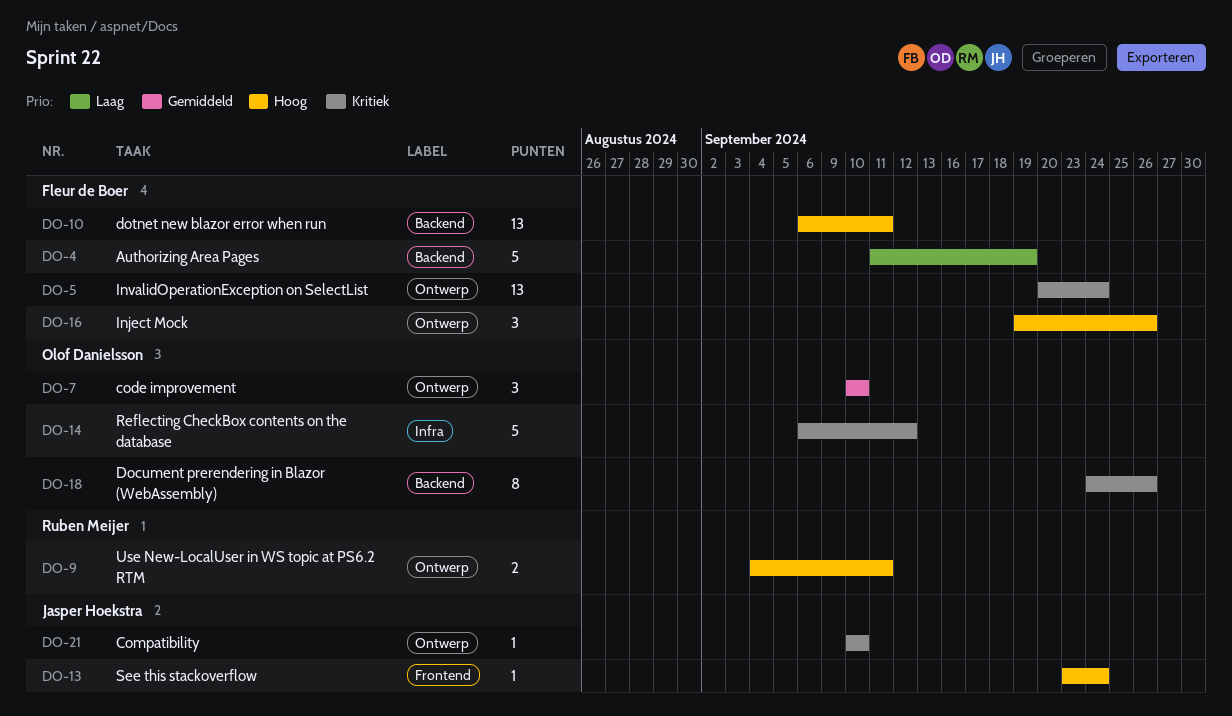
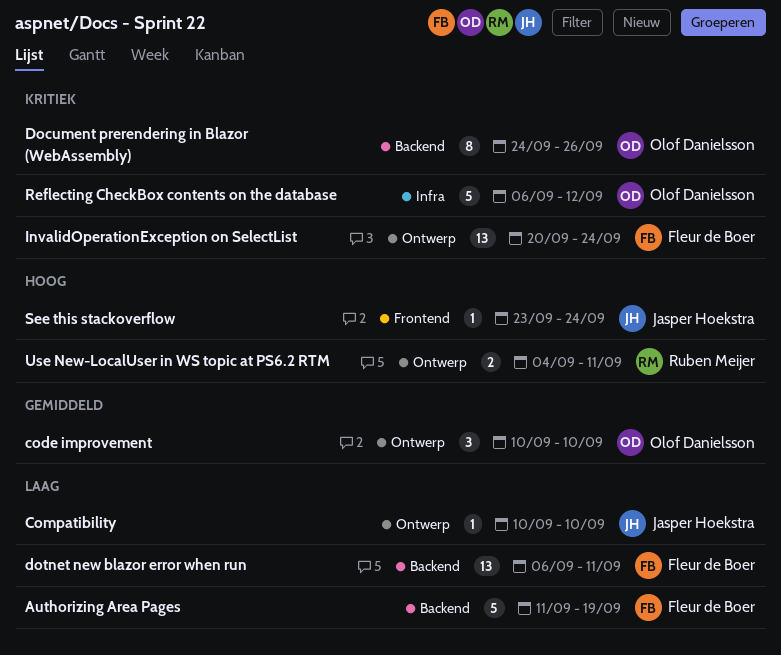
Compatibility, priority: Kritiek -> Laag
dotnet new blazor error when run, priority: Hoog -> Laag
Inject Mock: present -> none

